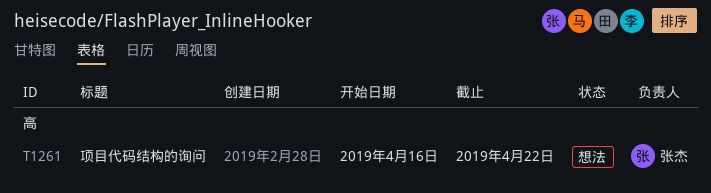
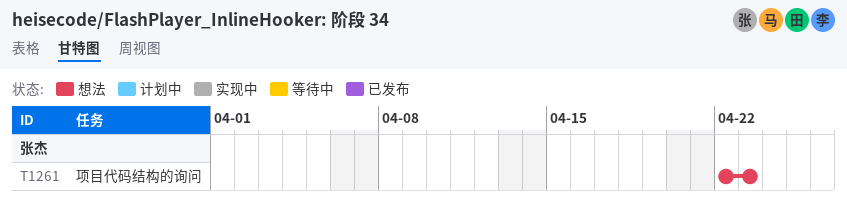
T1261, start: Apr 16 -> Apr 22
T1261, due: Apr 22 -> Apr 23

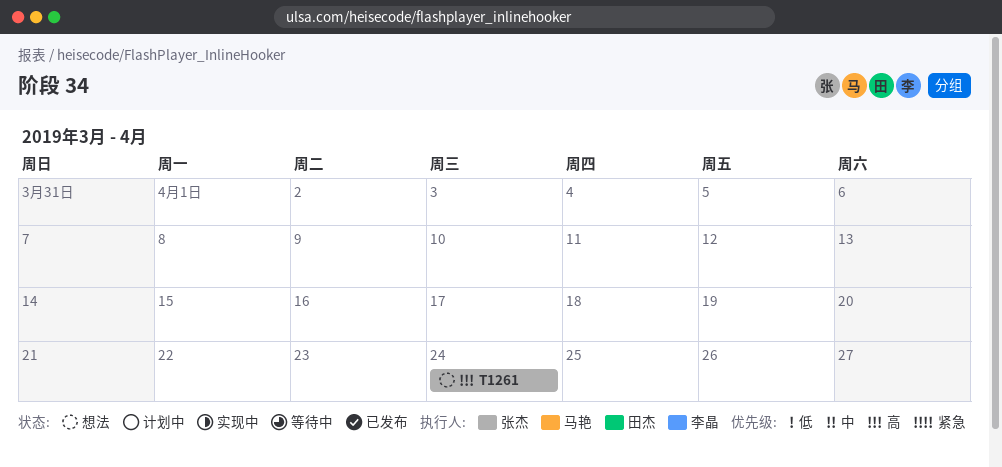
T1261, start: Apr 22 -> Apr 24
T1261, due: Apr 23 -> Apr 24

